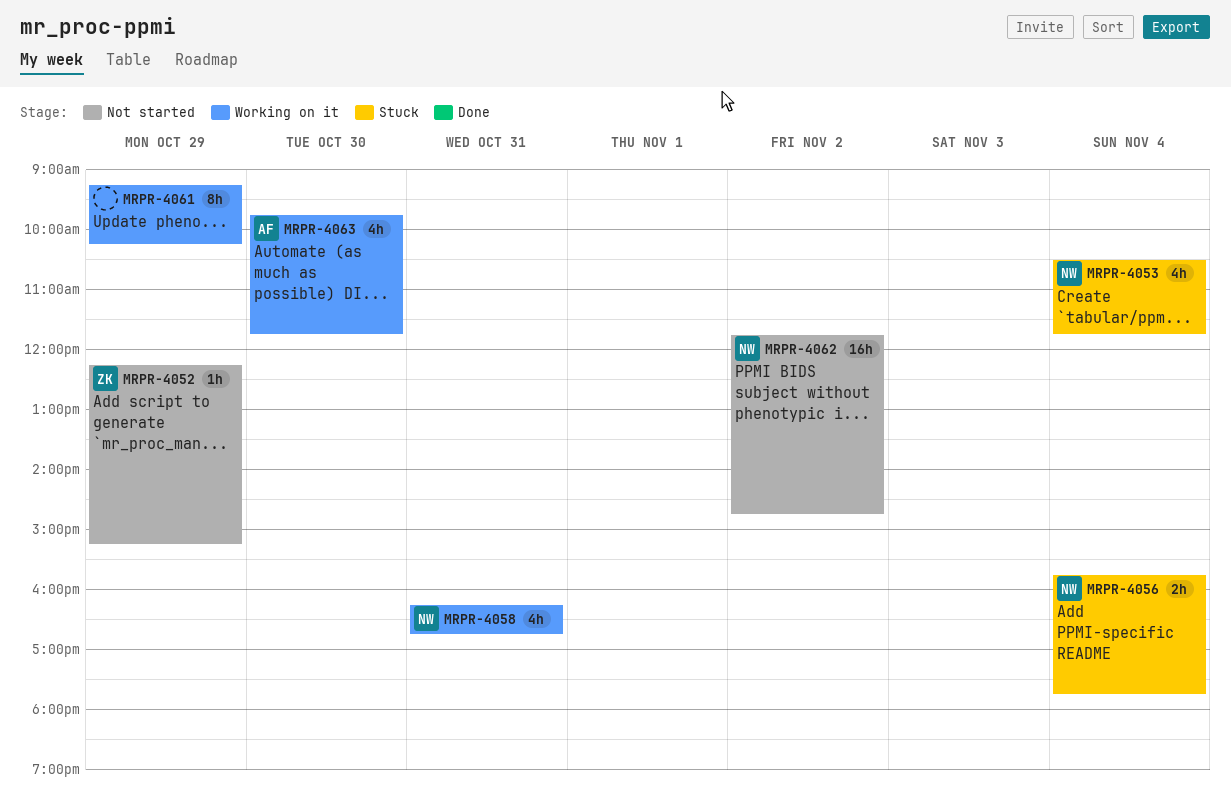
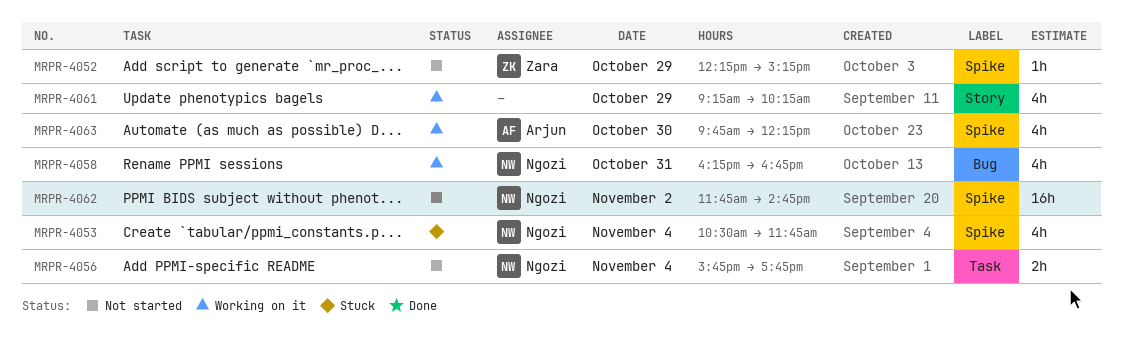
MRPR-4056, status: Stuck -> Not started
MRPR-4061, estimate: 8h -> 4h
MRPR-4063, ends: 11:45 -> 12:15

